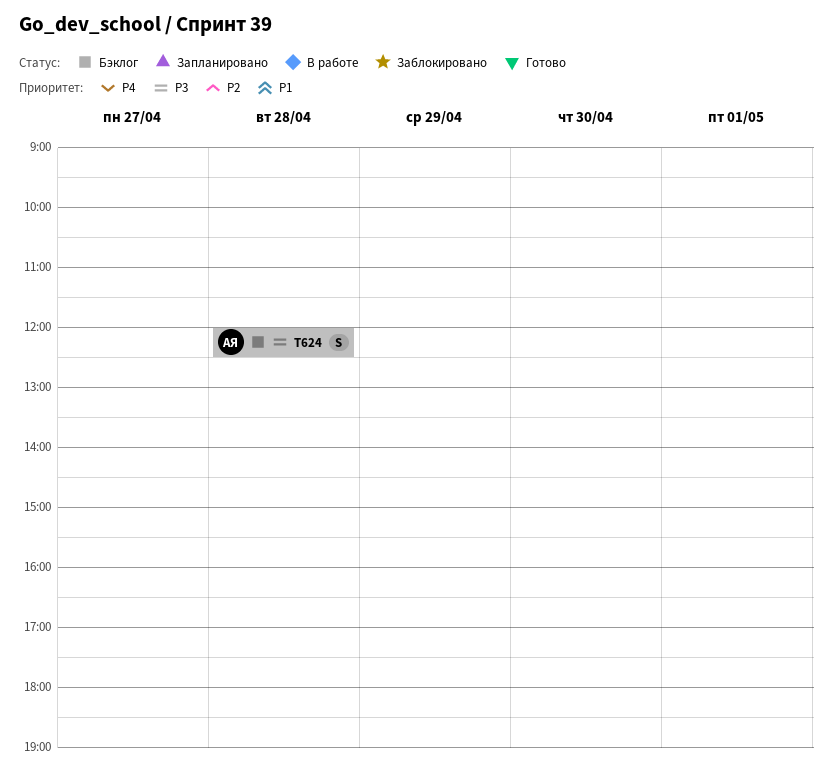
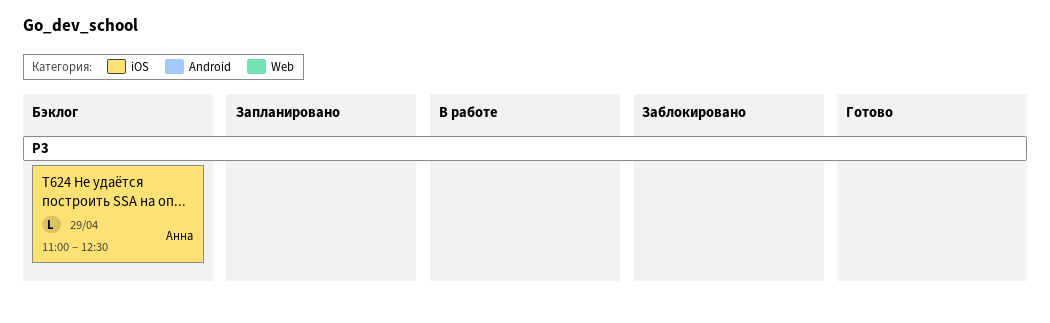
T624, estimate: S -> L
T624, day: Apr 28 -> Apr 29
T624, begins: 12:00 -> 11:00

